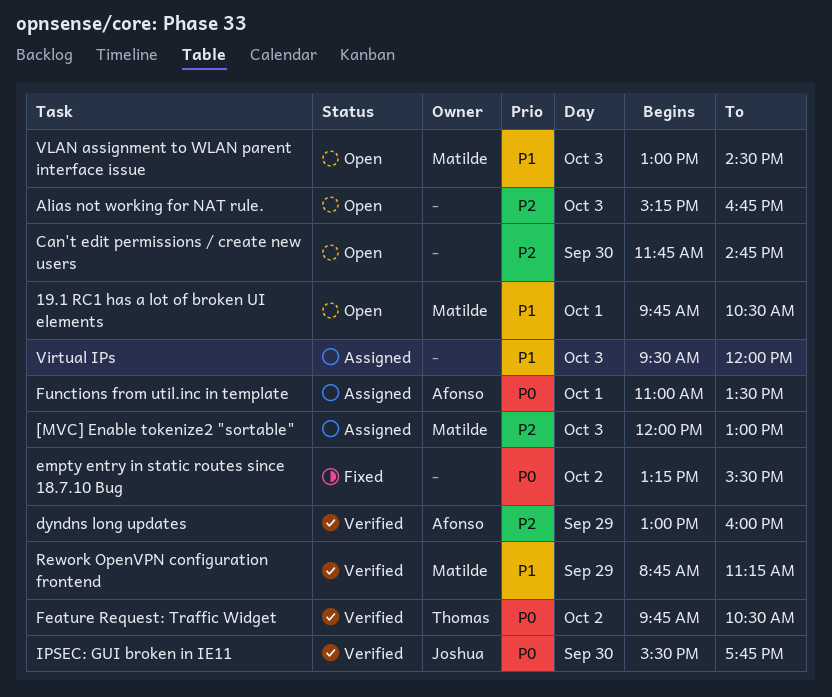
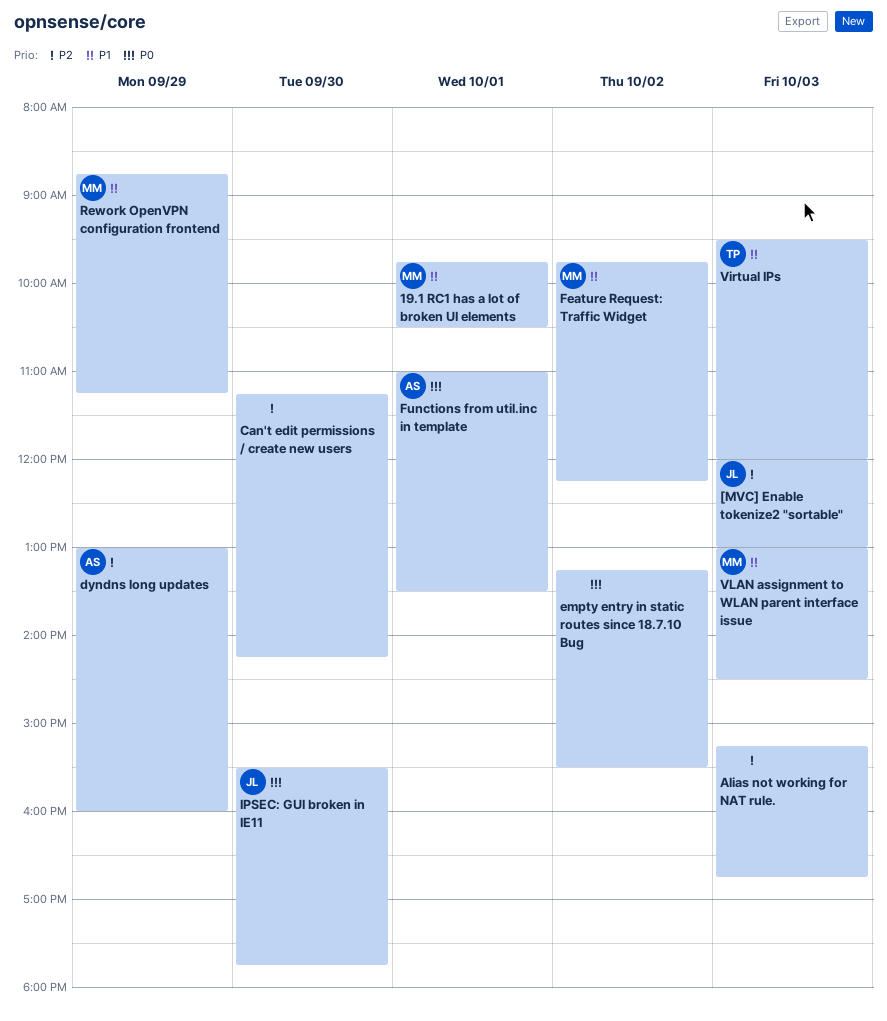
[MVC] Enable tokenize2 "sortable", owner: Matilde -> Joshua
Can't edit permissions / create new users, begins: 11:45 -> 11:15
Can't edit permissions / create new users, ends: 14:45 -> 14:15
Feature Request: Traffic Widget, owner: Thomas -> Matilde
Feature Request: Traffic Widget, priority: P0 -> P1
Feature Request: Traffic Widget, ends: 10:30 -> 12:15
Virtual IPs, owner: none -> Thomas

